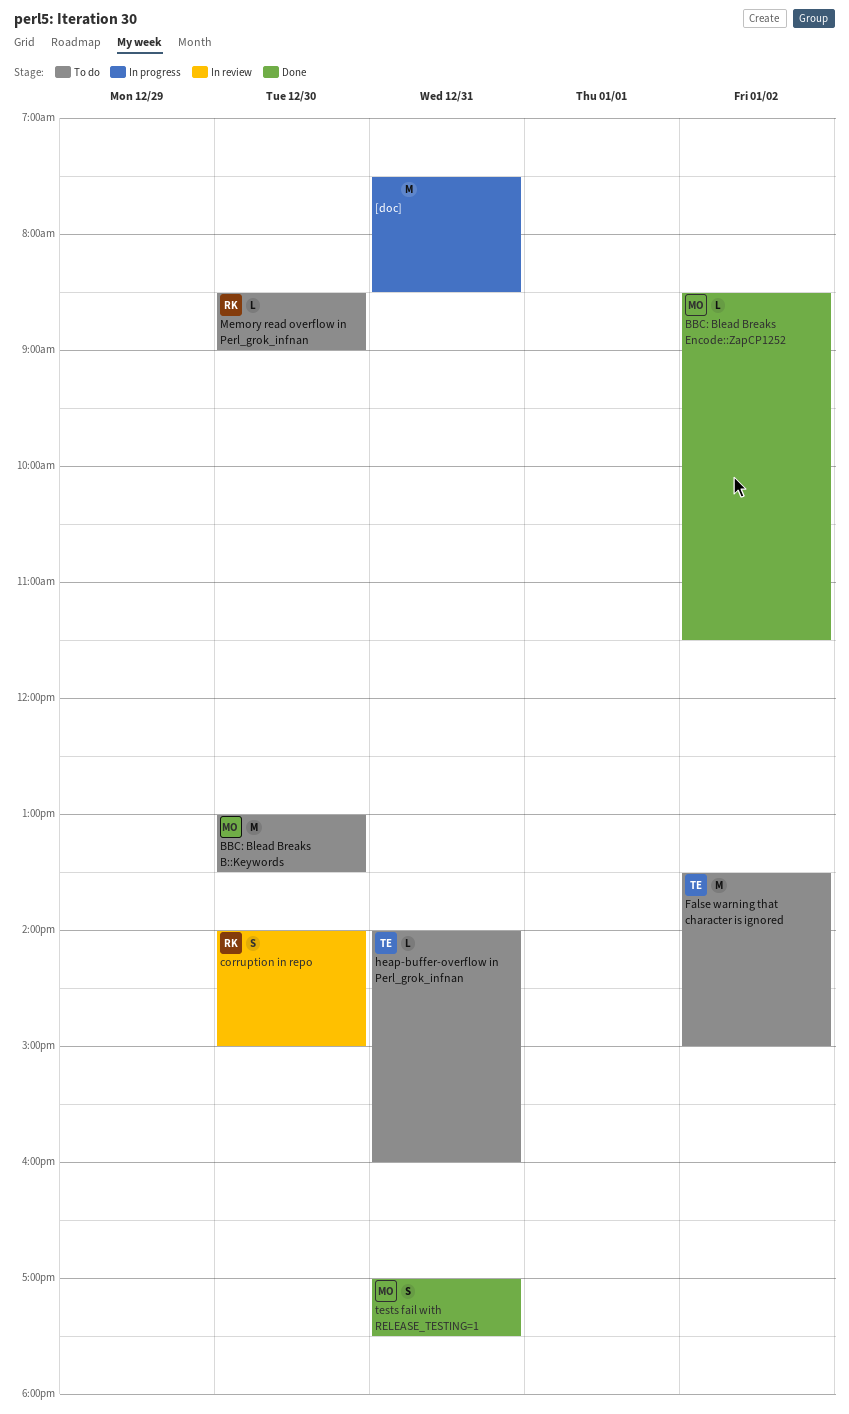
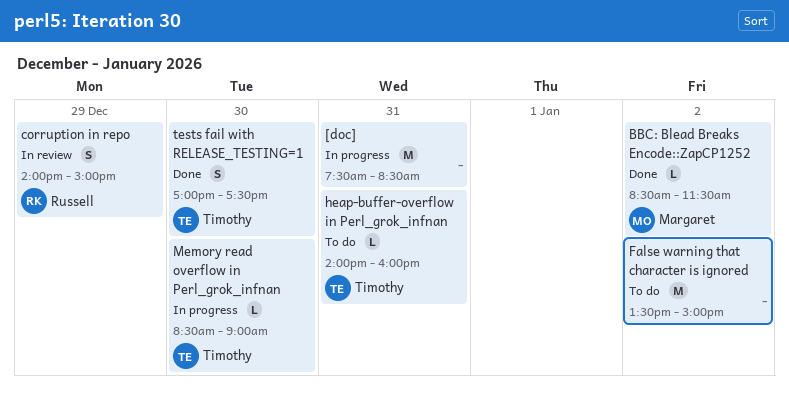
BBC: Blead Breaks B::Keywords: present -> none
corruption in repo, day: Dec 30 -> Dec 29
False warning that character is ignored, owner: Timothy -> none
Memory read overflow in Perl_grok_infnan, status: To do -> In progress
Memory read overflow in Perl_grok_infnan, owner: Russell -> Timothy
tests fail with RELEASE_TESTING=1, owner: Margaret -> Timothy
tests fail with RELEASE_TESTING=1, day: Dec 31 -> Dec 30

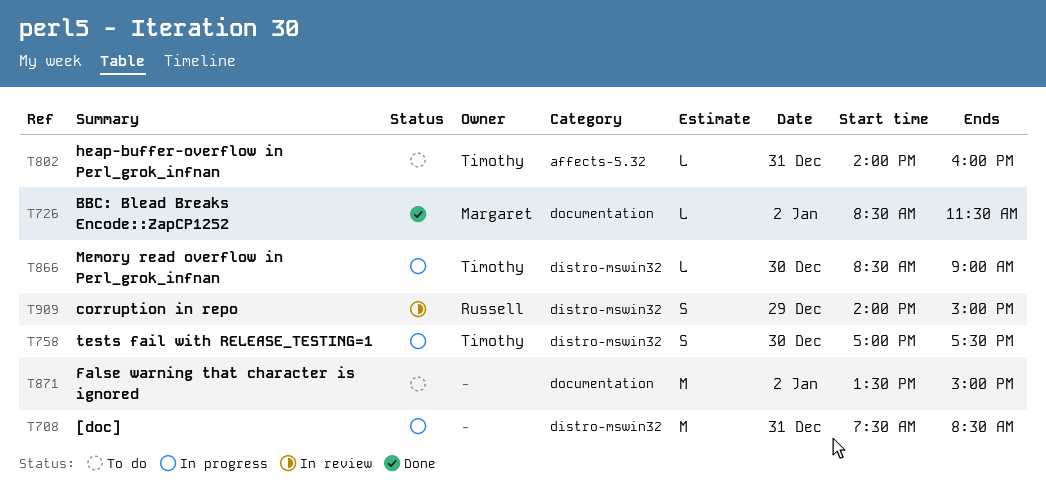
tests fail with RELEASE_TESTING=1, status: Done -> In progress

